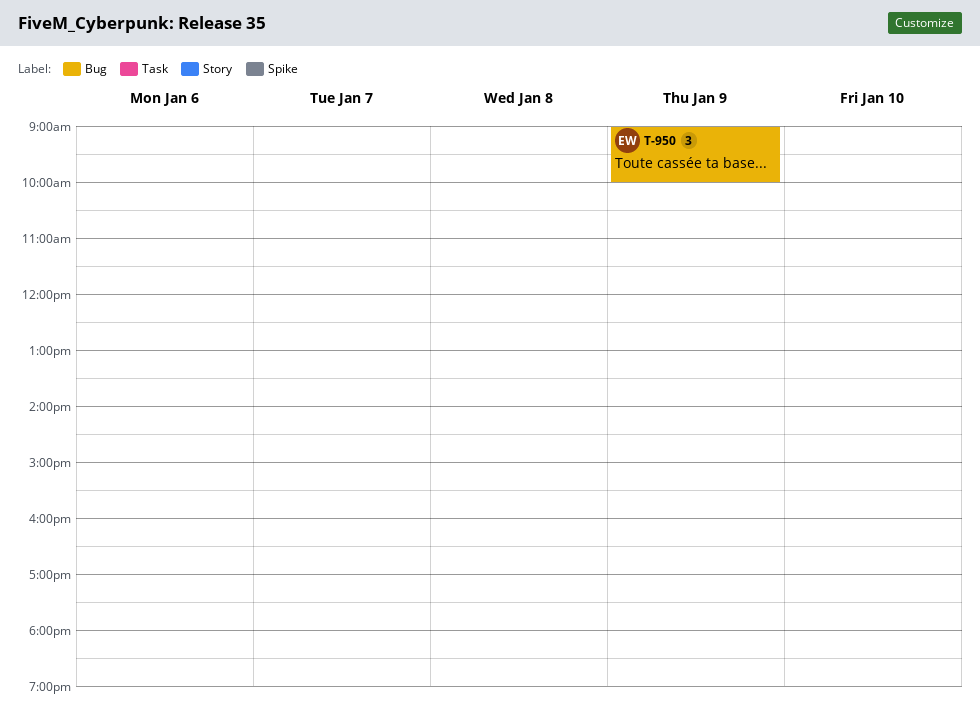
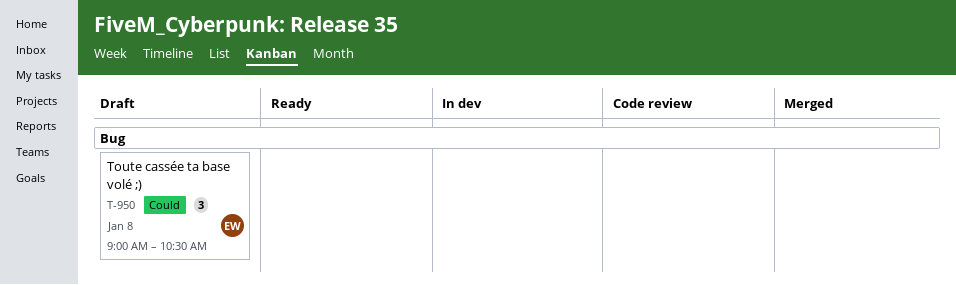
T-950, day: Jan 9 -> Jan 8
T-950, ends: 10:00 -> 10:30

